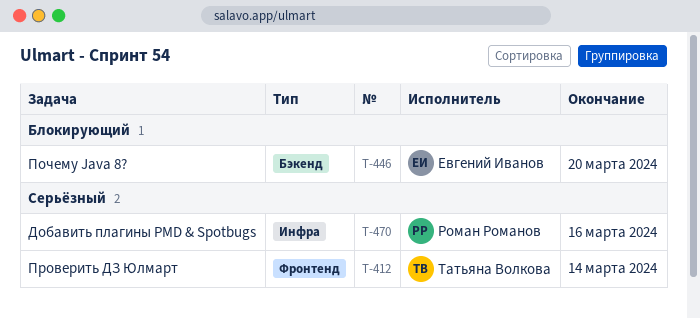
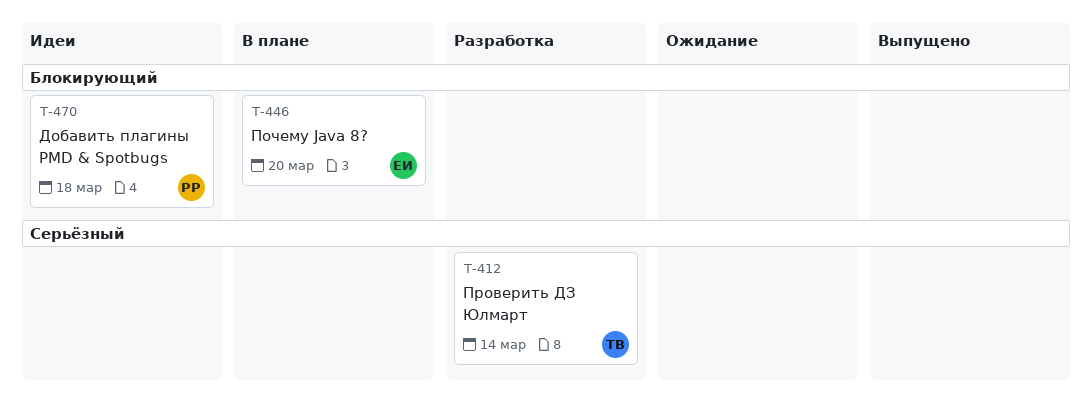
T-470, priority: Серьёзный -> Блокирующий
T-470, due: Mar 16 -> Mar 18

